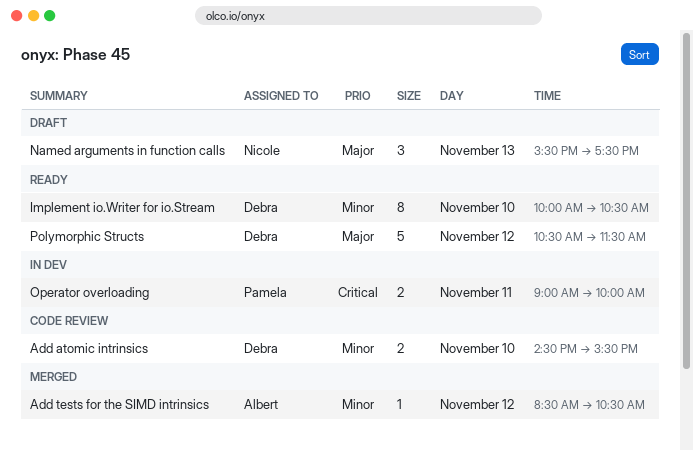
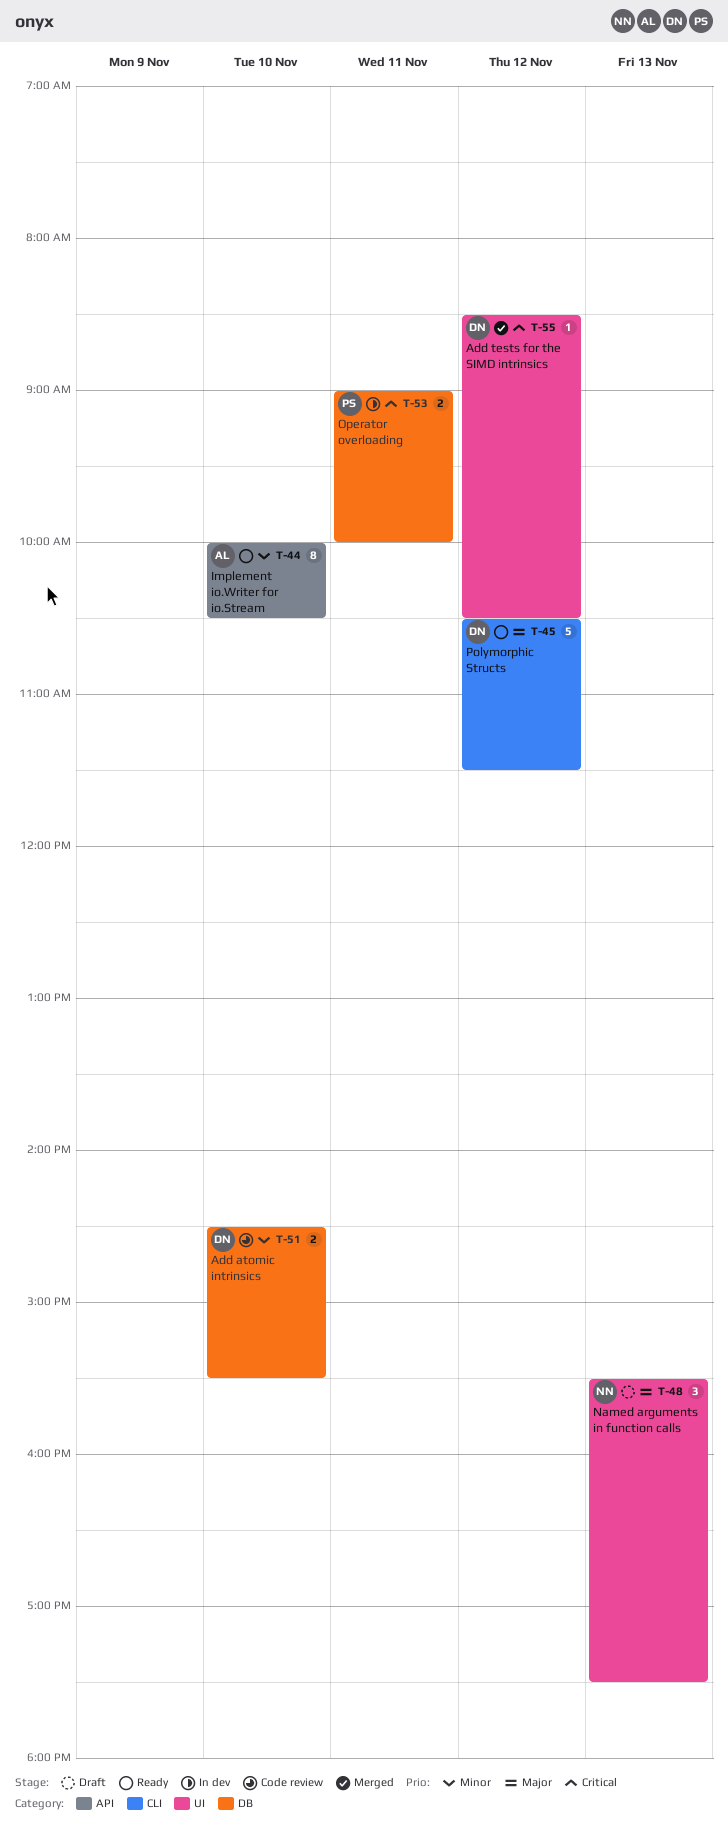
Add tests for the SIMD intrinsics, owner: Albert -> Debra
Add tests for the SIMD intrinsics, priority: Minor -> Critical
Implement io.Writer for io.Stream, owner: Debra -> Albert

